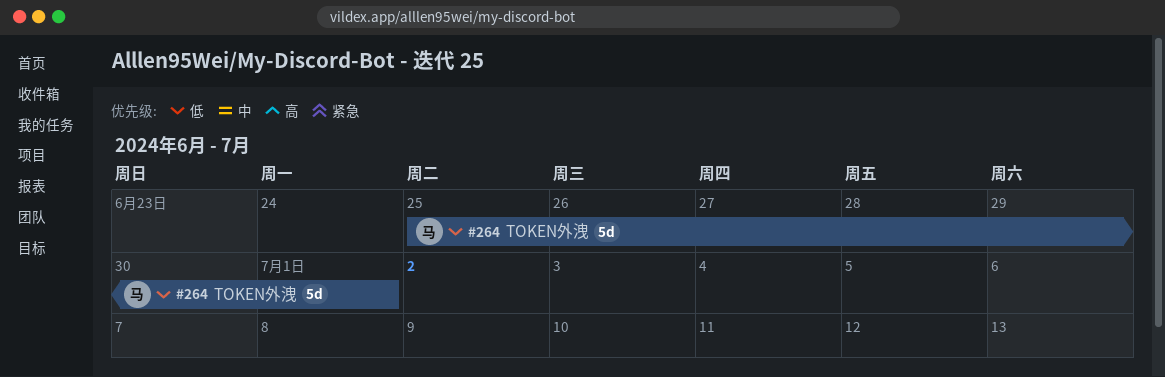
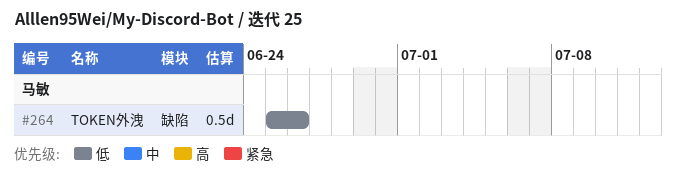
#264, estimate: 5d -> 0.5d
#264, due: Jul 1 -> Jun 26

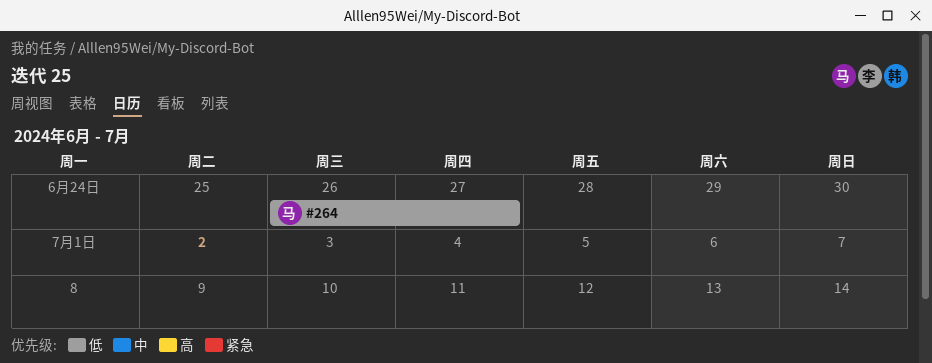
#264, start: Jun 25 -> Jun 26
#264, due: Jun 26 -> Jun 27

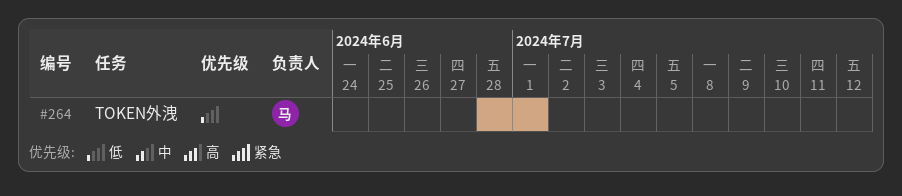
#264, start: Jun 26 -> Jun 28
#264, due: Jun 27 -> Jul 1

